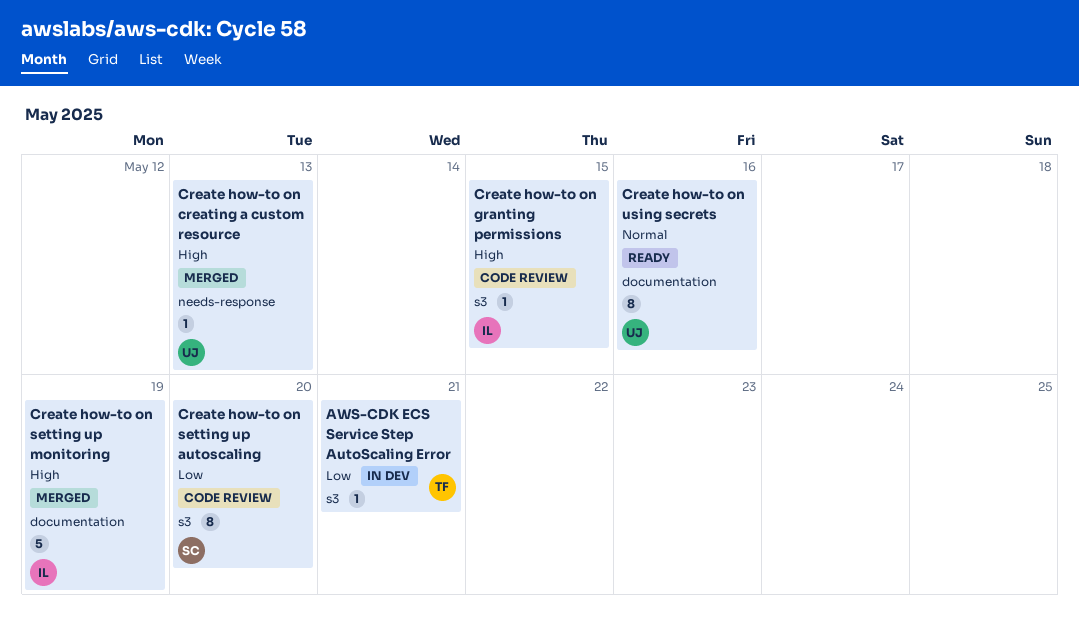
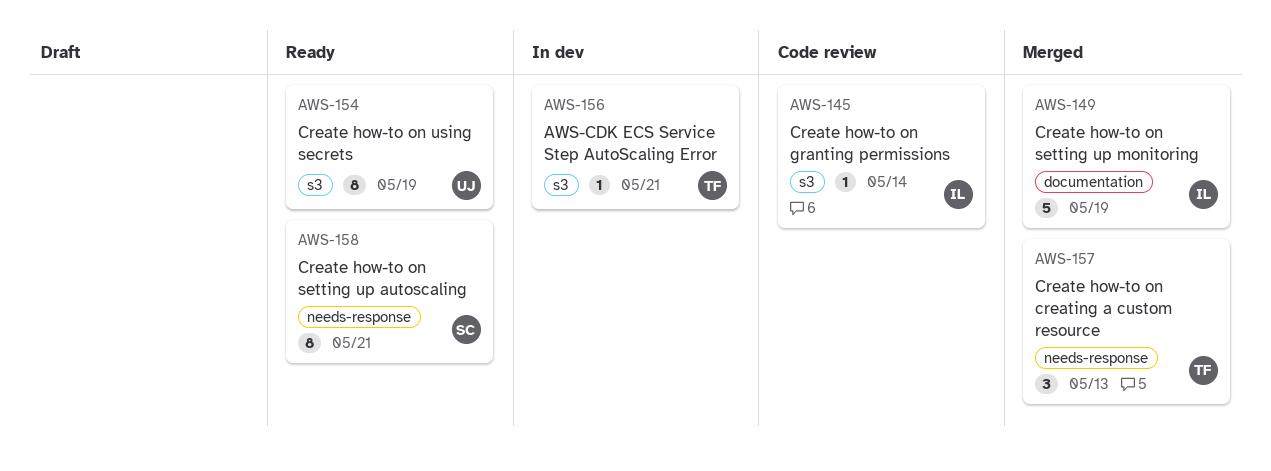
Create how-to on creating a custom resource, owner: UJ -> TF
Create how-to on creating a custom resource, estimate: 1 -> 3
Create how-to on granting permissions, due: May 15 -> May 14
Create how-to on setting up autoscaling, status: Code review -> Ready
Create how-to on setting up autoscaling, label: s3 -> needs-response
Create how-to on setting up autoscaling, due: May 20 -> May 21
Create how-to on using secrets, label: documentation -> s3
Create how-to on using secrets, due: May 16 -> May 19

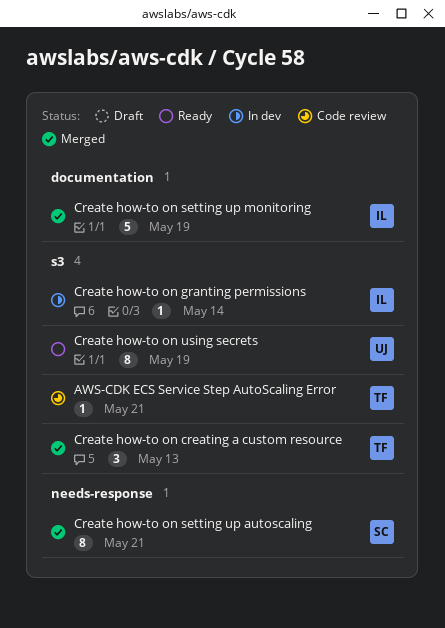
AWS-CDK ECS Service Step AutoScaling Error, status: In dev -> Code review
Create how-to on creating a custom resource, label: needs-response -> s3
Create how-to on granting permissions, status: Code review -> In dev
Create how-to on setting up autoscaling, status: Ready -> Merged

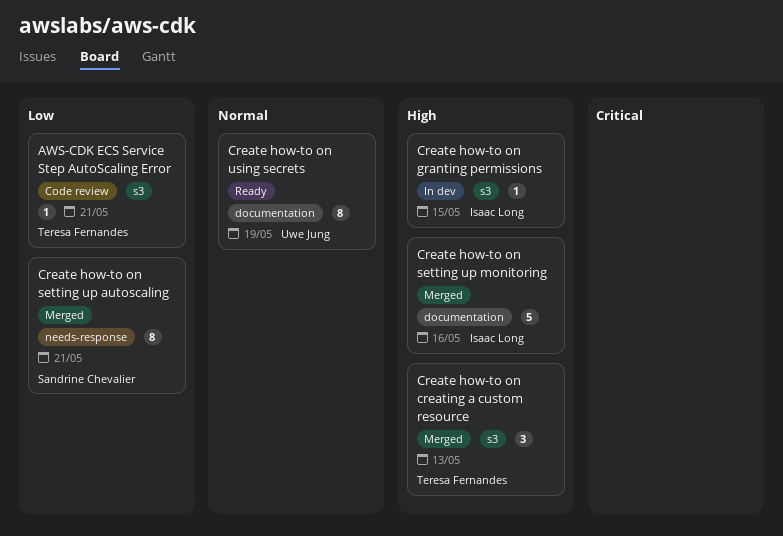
Create how-to on granting permissions, due: May 14 -> May 15
Create how-to on setting up monitoring, due: May 19 -> May 16
Create how-to on using secrets, label: s3 -> documentation

